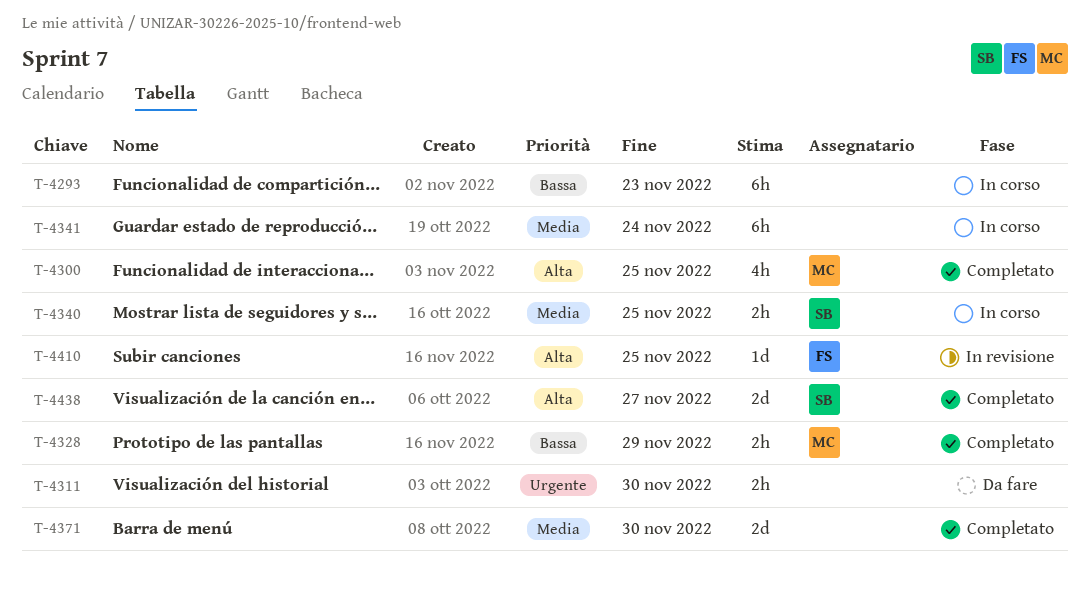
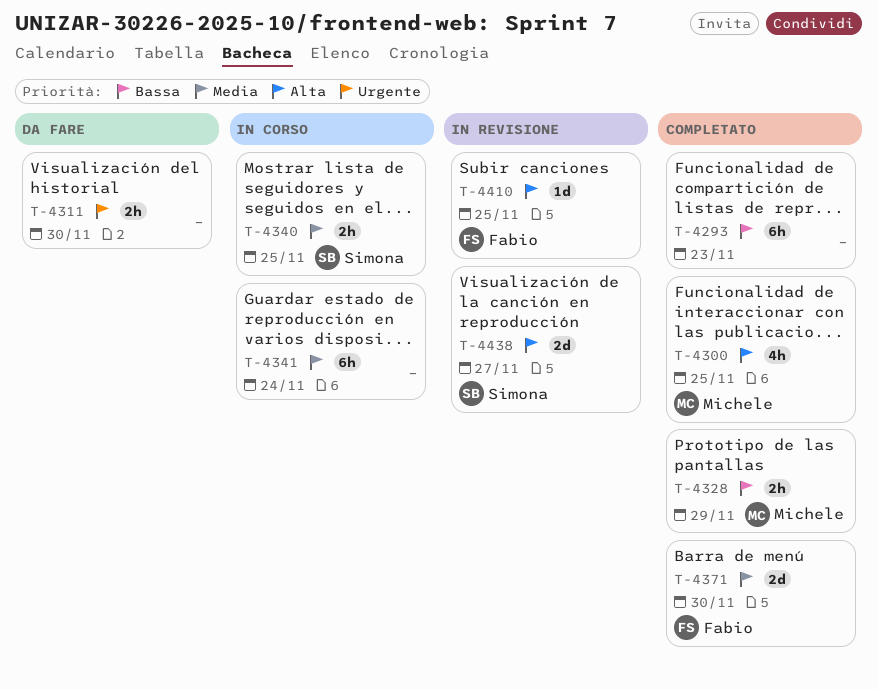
T-4293, status: In corso -> Completato
T-4371, owner: none -> Fabio
T-4438, status: Completato -> In revisione

